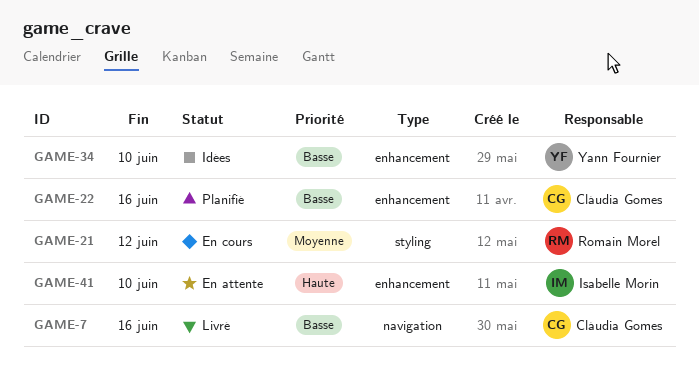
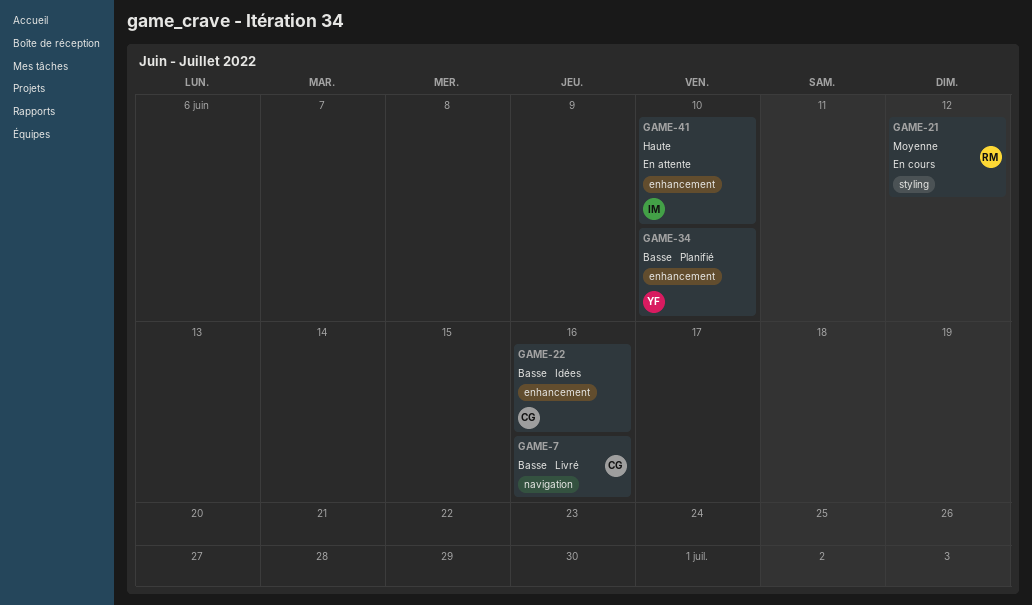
GAME-22, status: Planifié -> Idées
GAME-34, status: Idées -> Planifié

